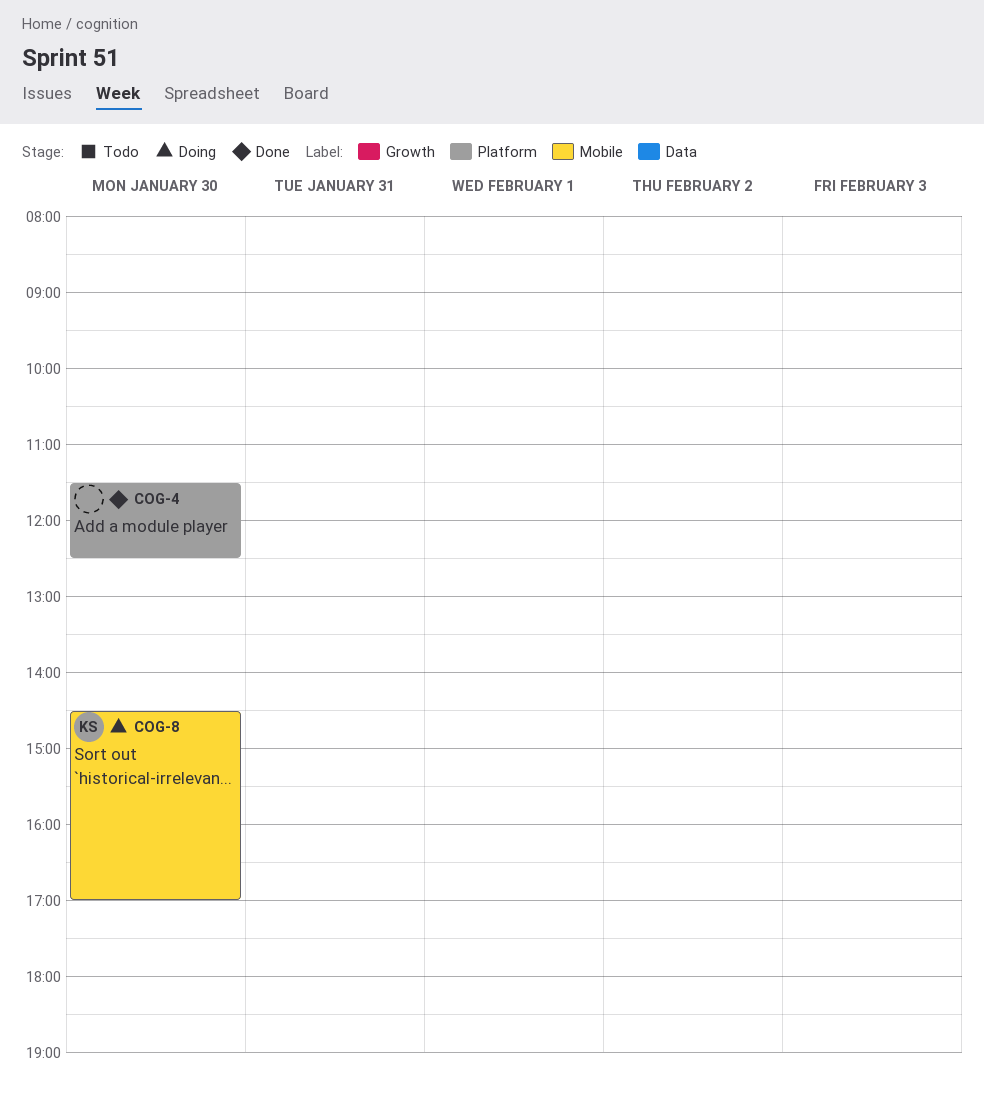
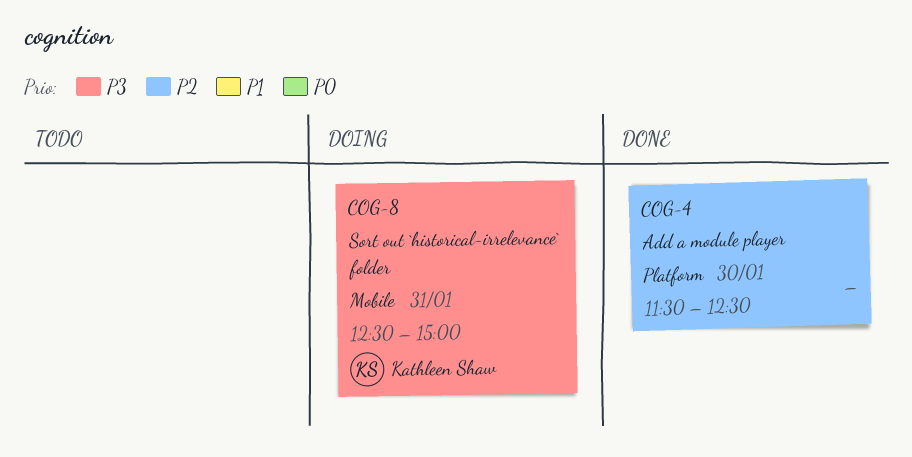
COG-8, day: Jan 30 -> Jan 31
COG-8, begins: 14:30 -> 12:30
COG-8, ends: 17:00 -> 15:00

